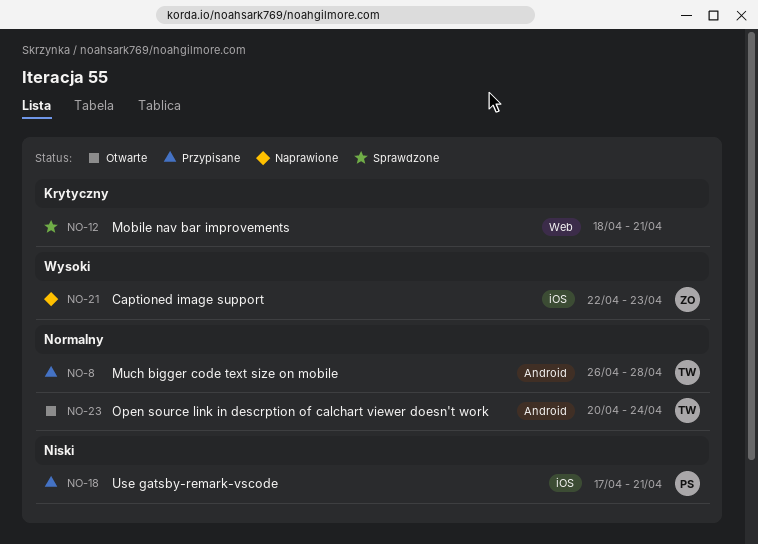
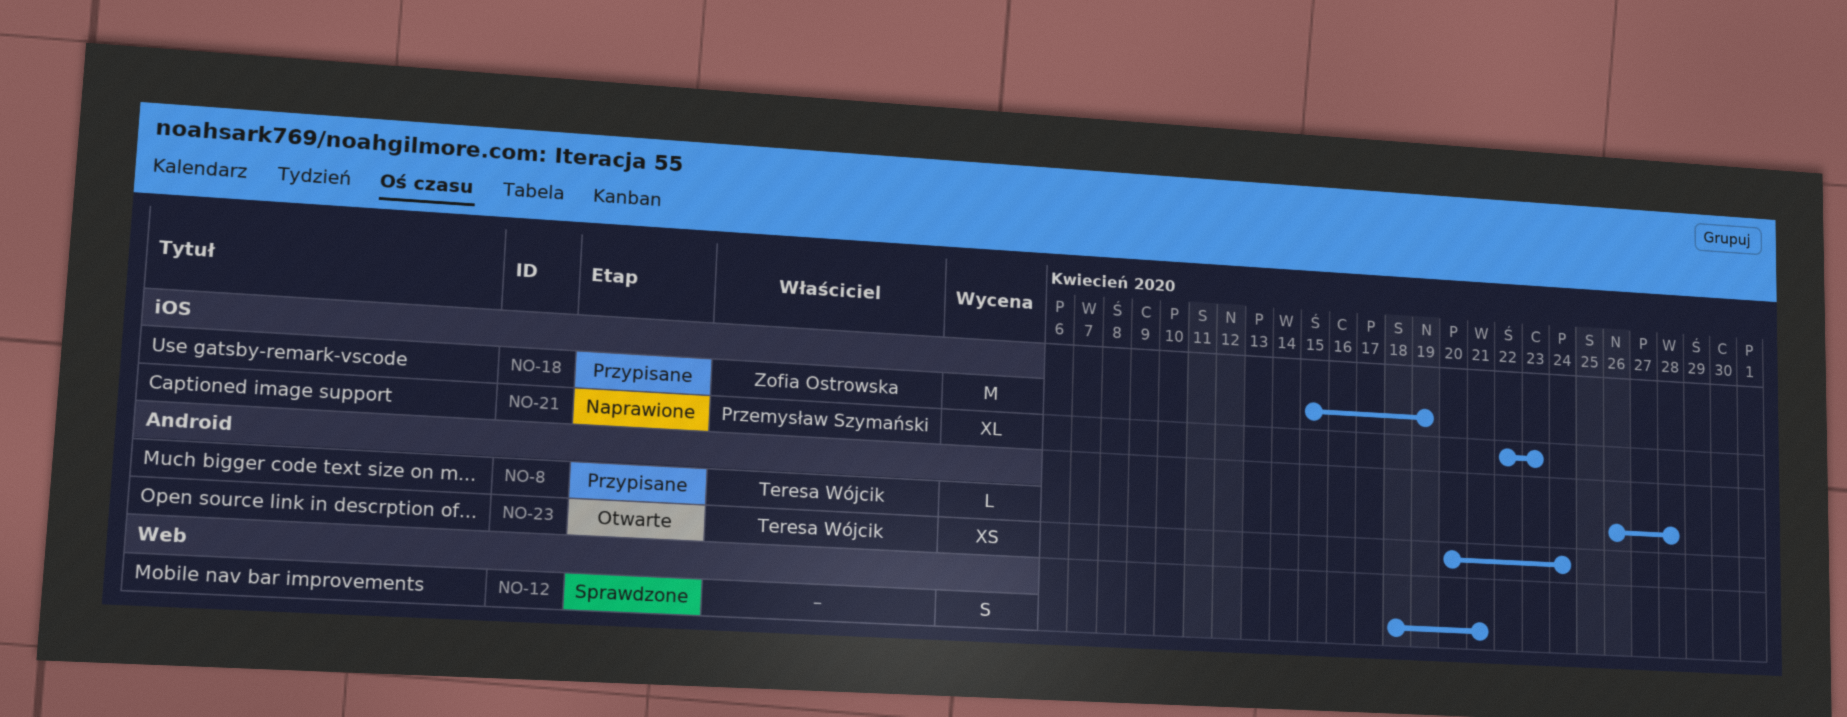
NO-18, owner: Przemysław Szymański -> Zofia Ostrowska
NO-18, start: Apr 17 -> Apr 15
NO-18, due: Apr 21 -> Apr 19
NO-21, owner: Zofia Ostrowska -> Przemysław Szymański

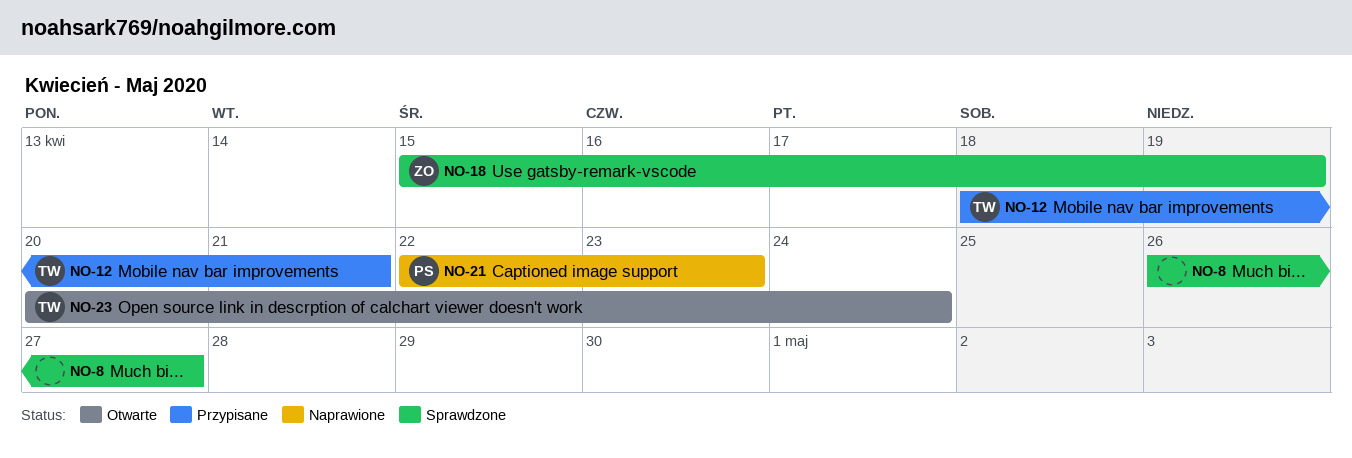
NO-8, status: Przypisane -> Sprawdzone
NO-8, owner: Teresa Wójcik -> none
NO-8, due: Apr 28 -> Apr 27
NO-12, status: Sprawdzone -> Przypisane
NO-12, owner: none -> Teresa Wójcik
NO-18, status: Przypisane -> Sprawdzone

